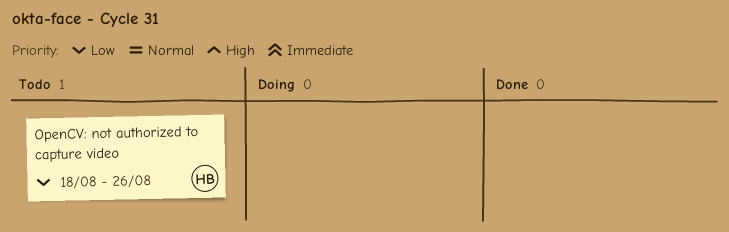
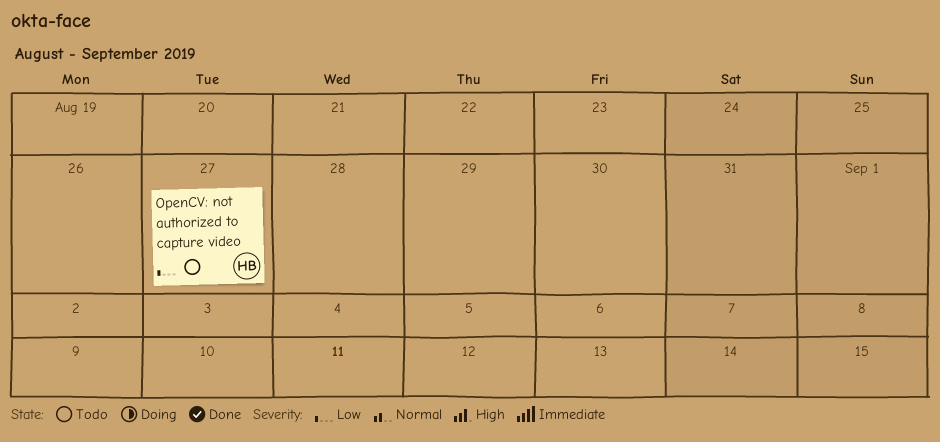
OpenCV: not authorized to capture video, due: Aug 26 -> Aug 27

